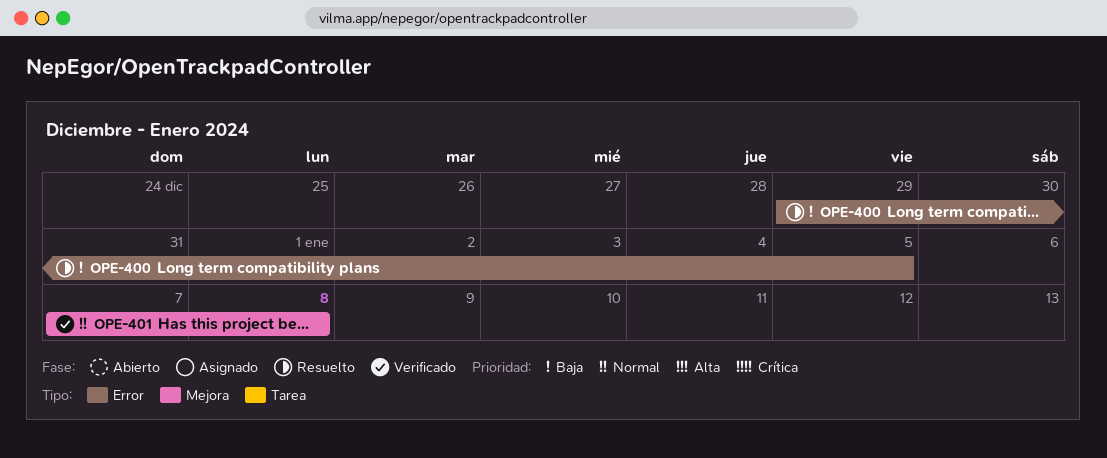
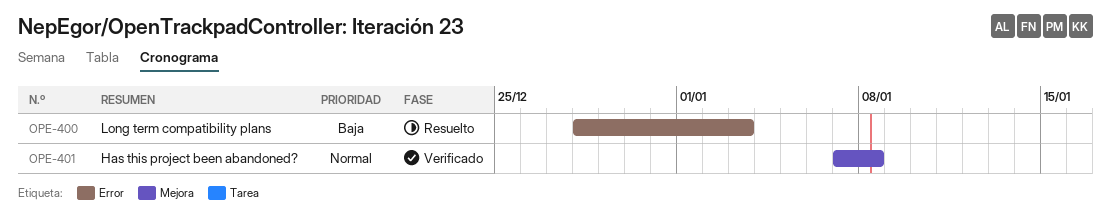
OPE-400, start: Dec 29 -> Dec 28
OPE-400, due: Jan 5 -> Jan 3

